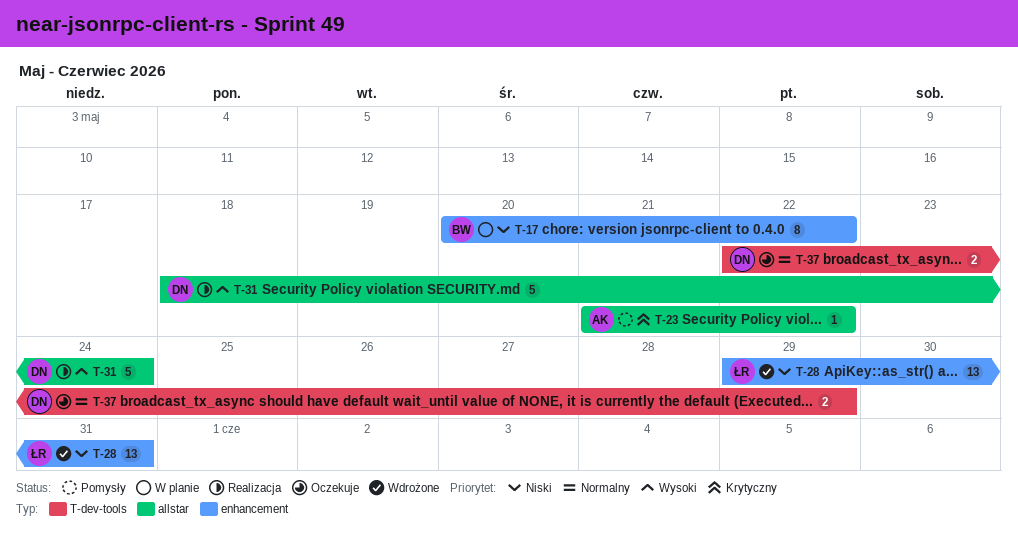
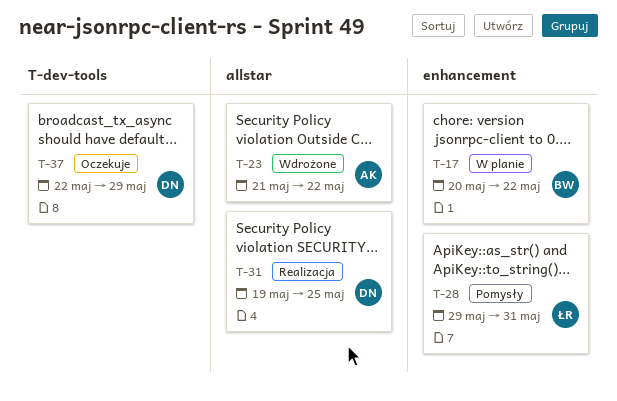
T-23, status: Pomysły -> Wdrożone
T-28, status: Wdrożone -> Pomysły
T-31, start: May 18 -> May 19
T-31, due: May 24 -> May 25

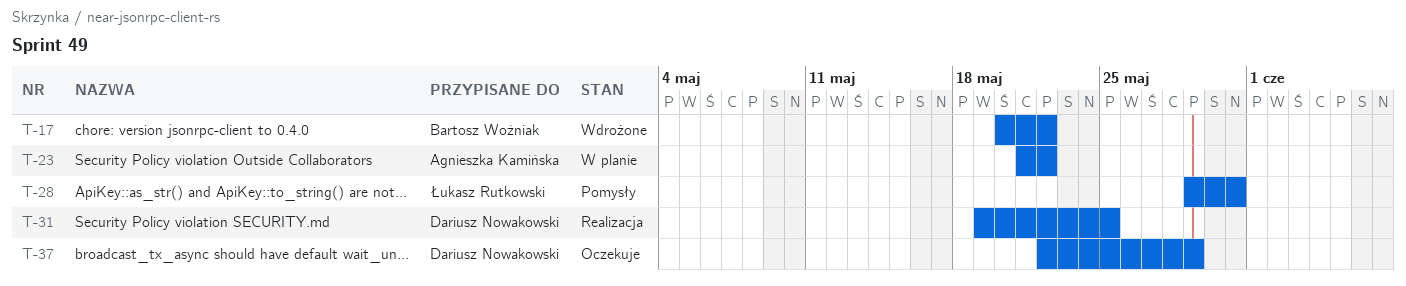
T-17, status: W planie -> Wdrożone
T-23, status: Wdrożone -> W planie

